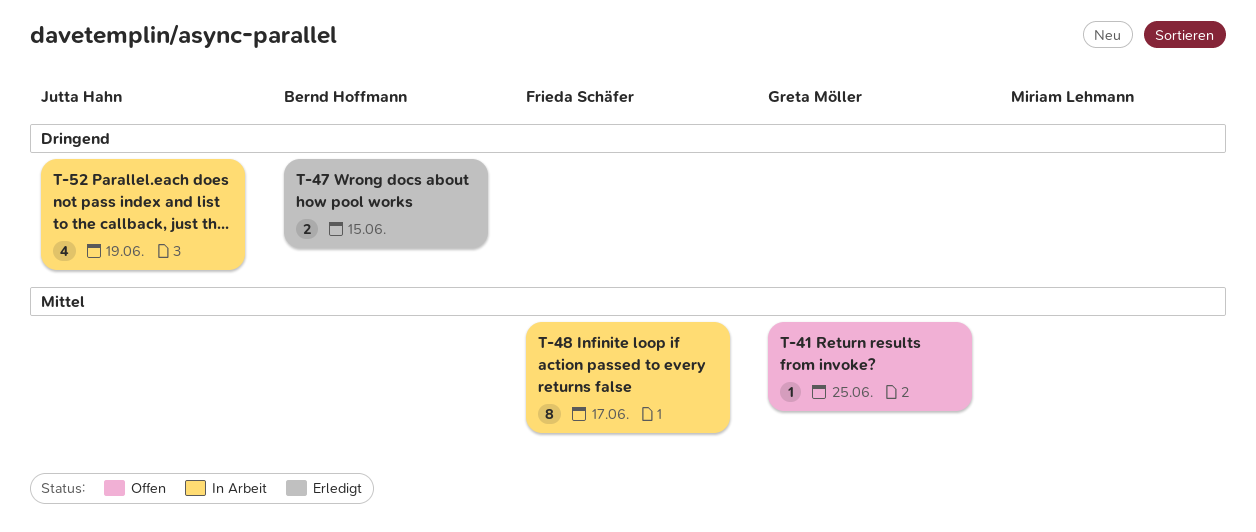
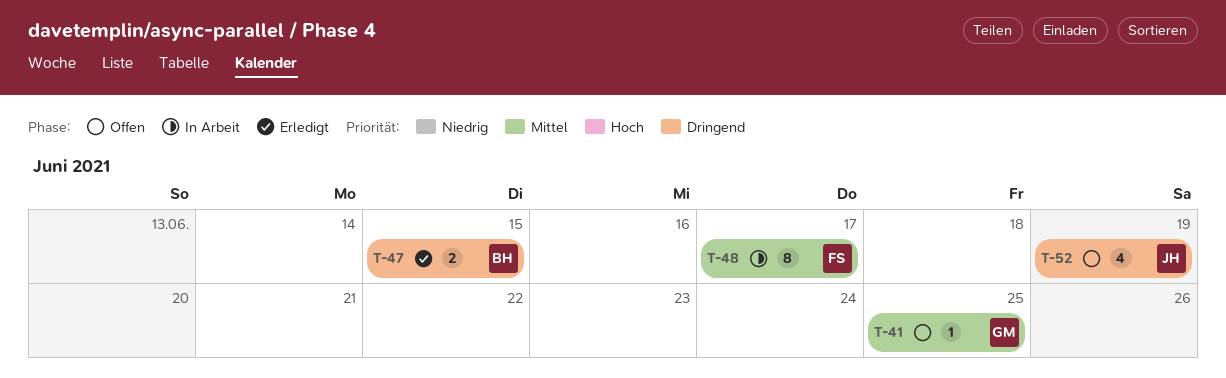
T-52, status: In Arbeit -> Offen

